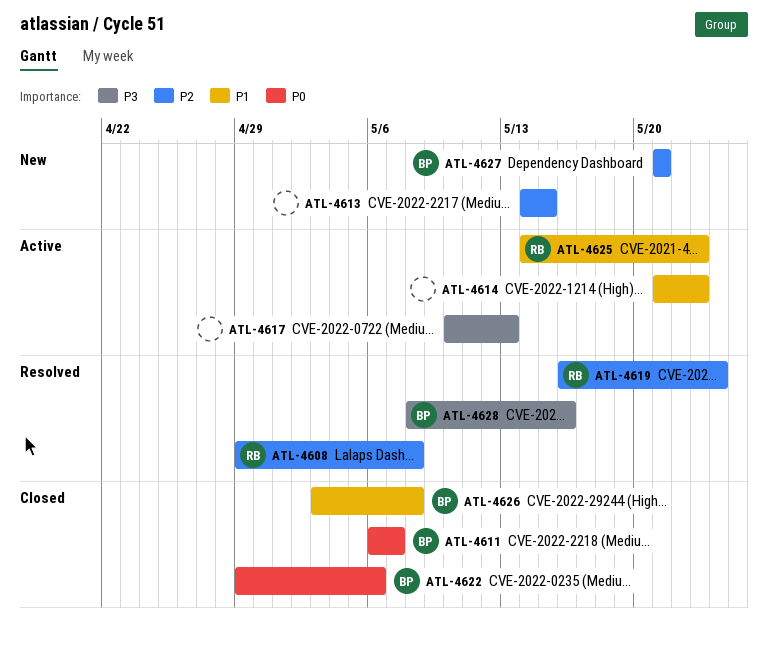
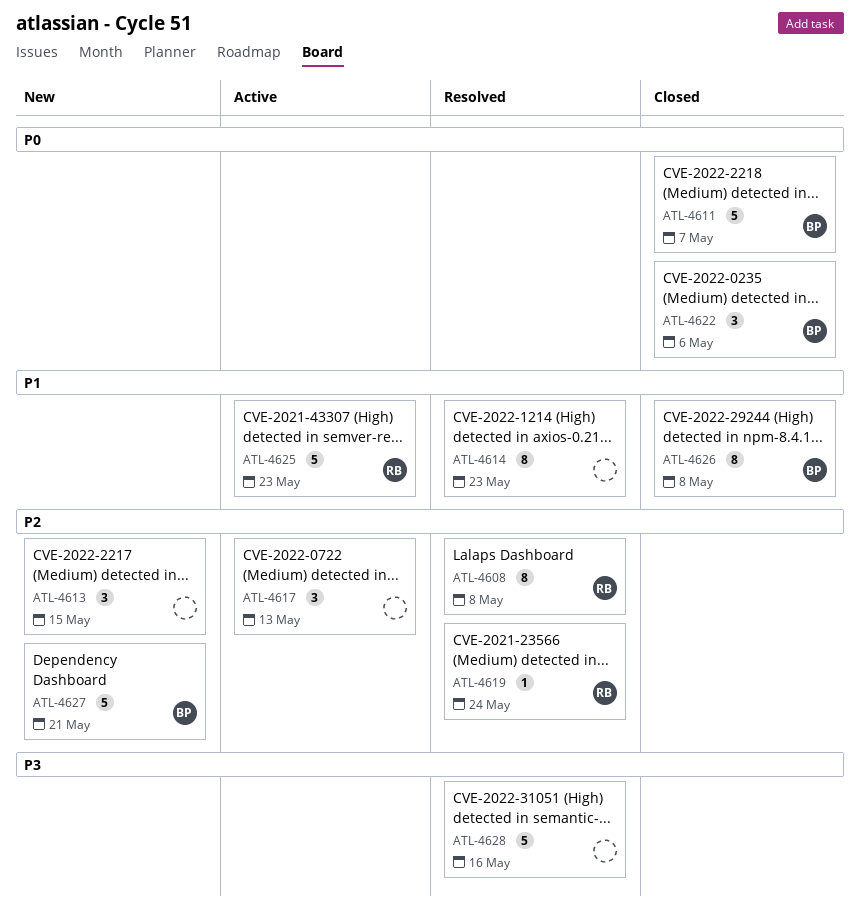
ATL-4614, status: Active -> Resolved
ATL-4617, priority: P3 -> P2
ATL-4628, owner: BP -> none

